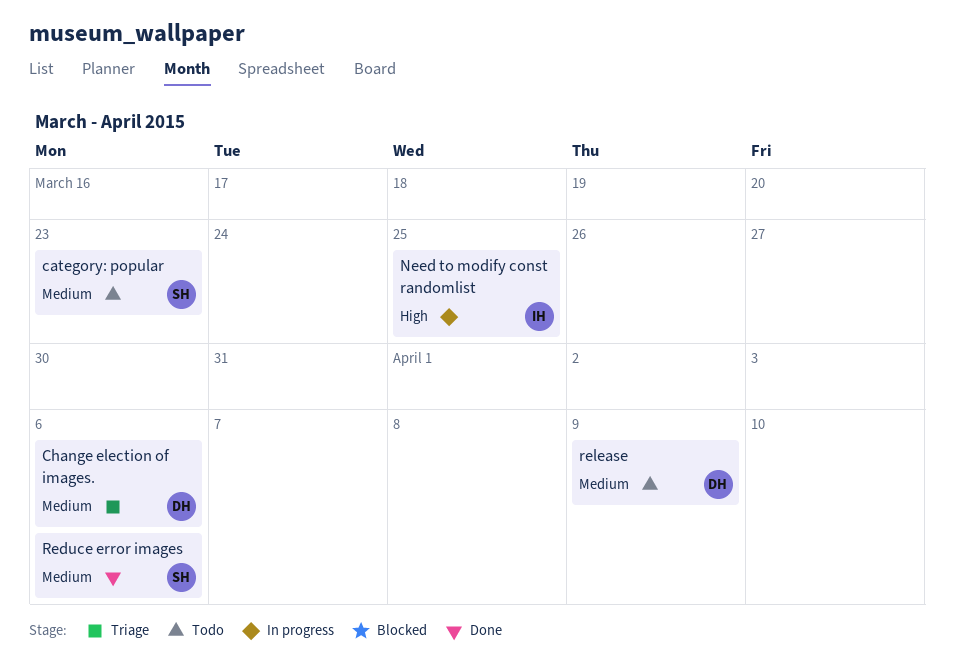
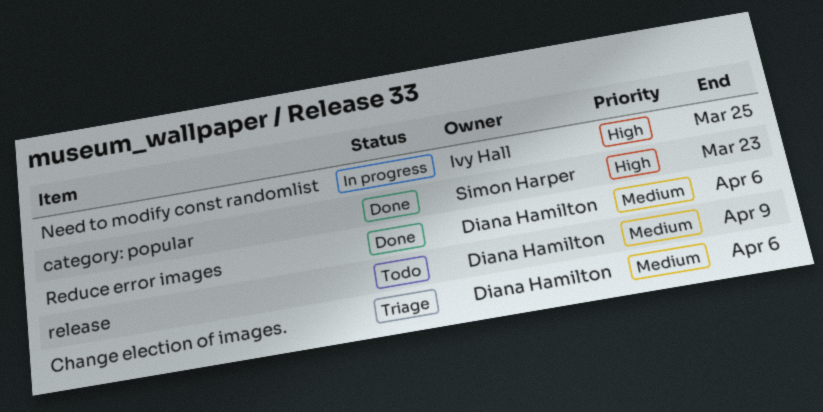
category: popular, status: Todo -> Done
category: popular, priority: Medium -> High
Reduce error images, owner: Simon Harper -> Diana Hamilton

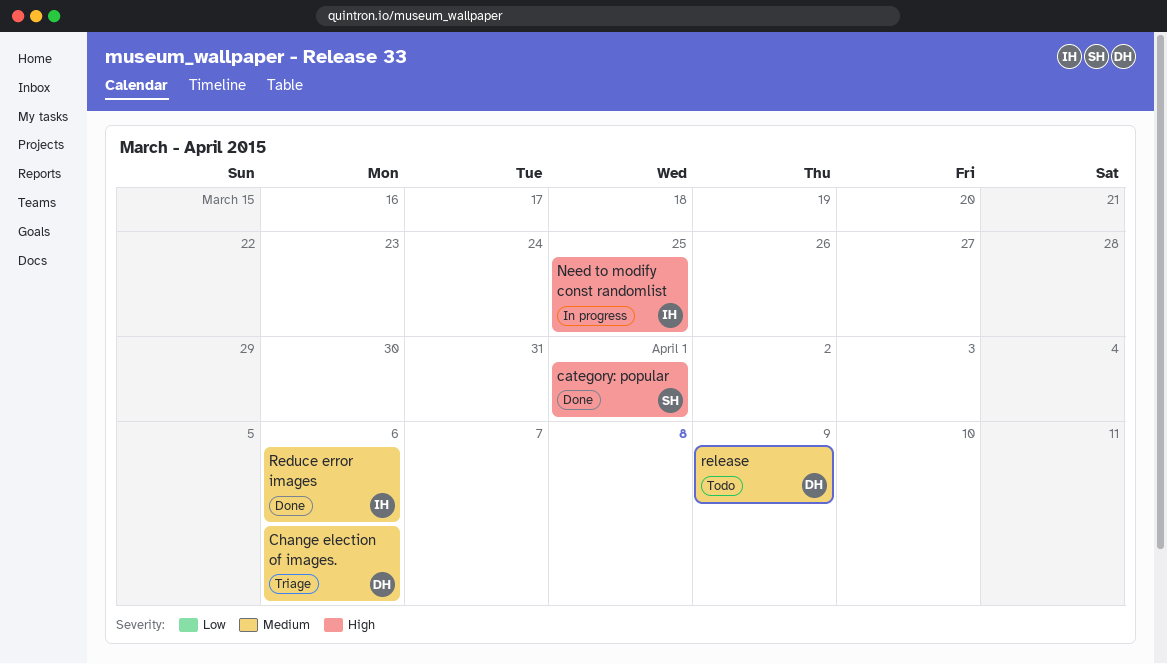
category: popular, due: Mar 23 -> Apr 1
Reduce error images, owner: Diana Hamilton -> Ivy Hall

